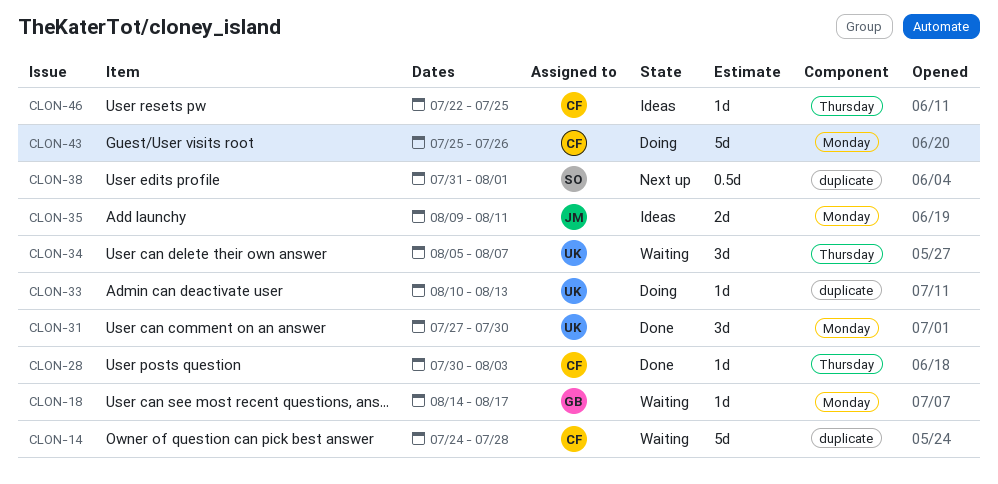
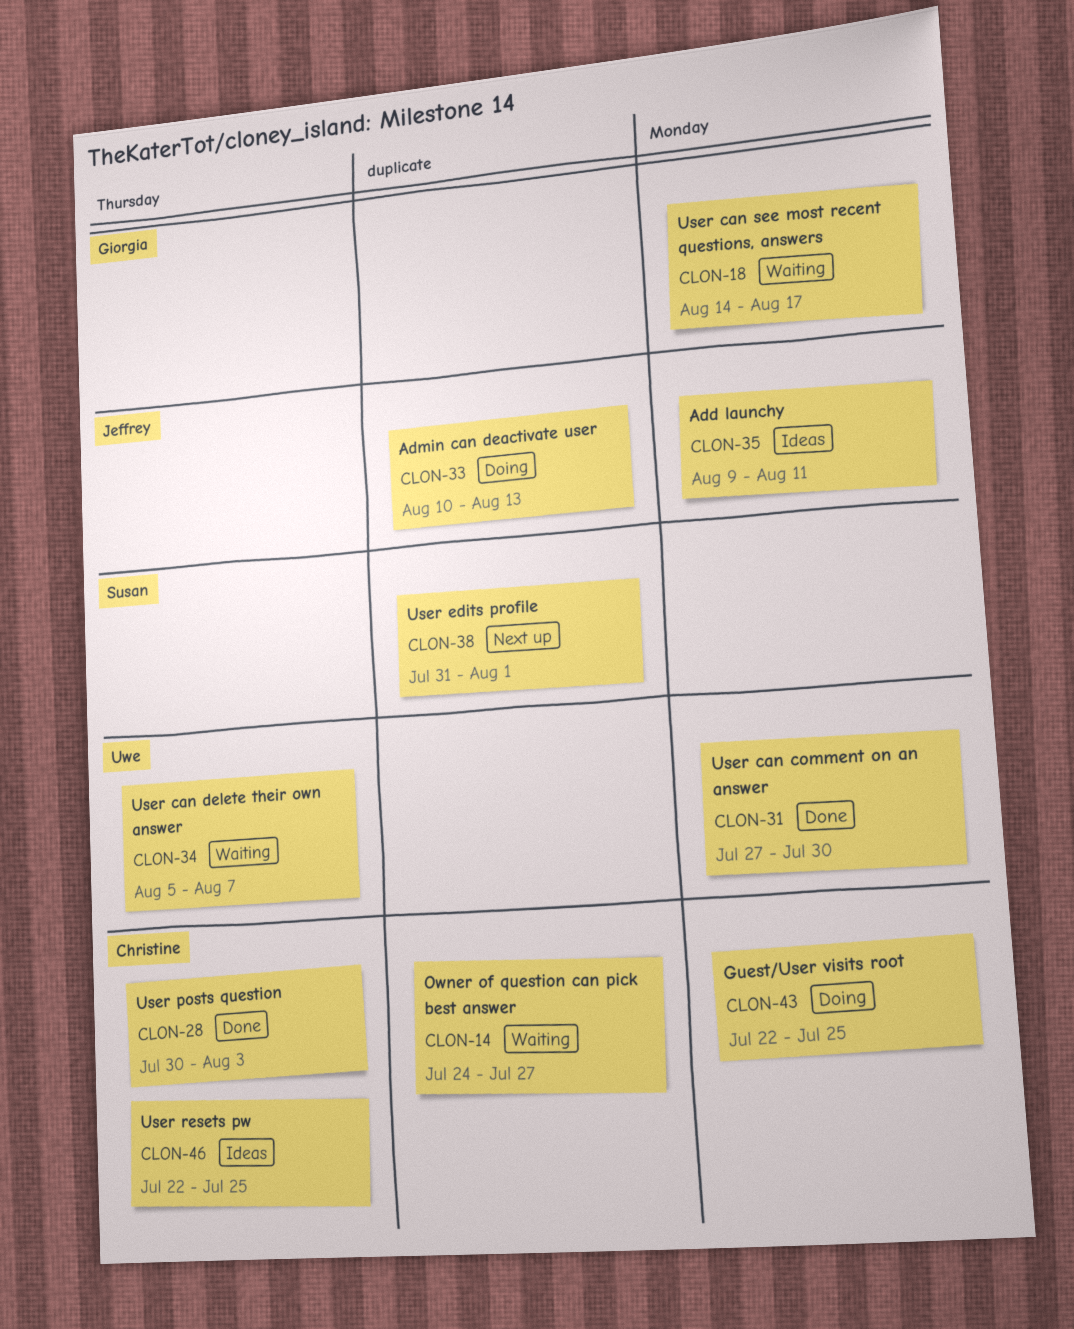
CLON-14, due: Jul 28 -> Jul 27
CLON-33, owner: Uwe -> Jeffrey
CLON-43, start: Jul 25 -> Jul 22
CLON-43, due: Jul 26 -> Jul 25

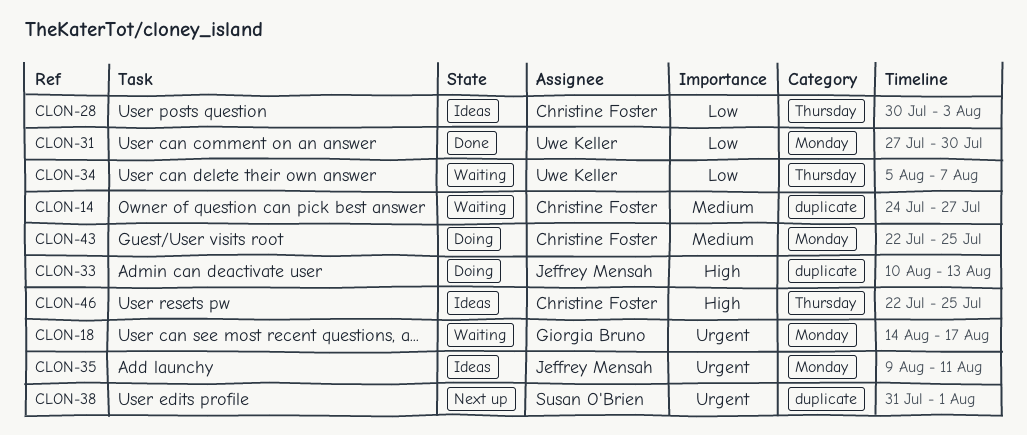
CLON-28, status: Done -> Ideas

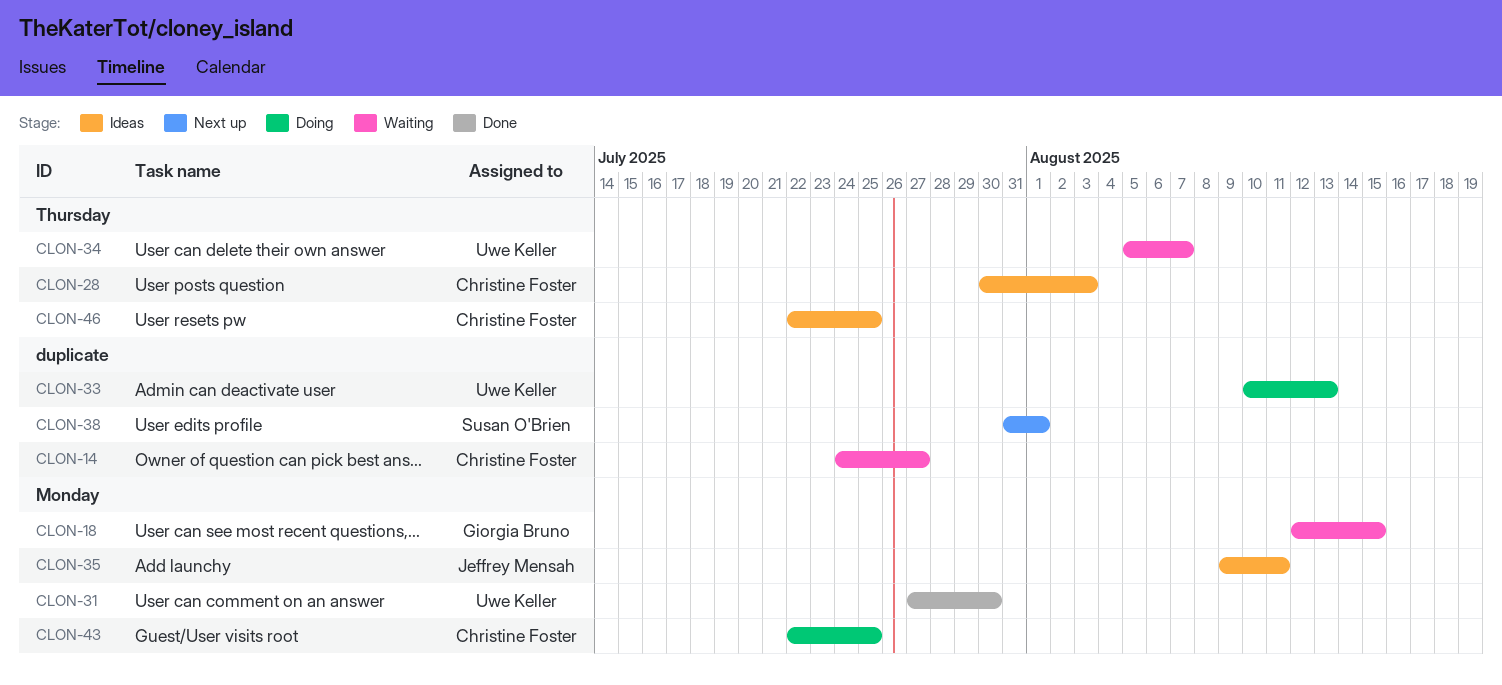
CLON-18, start: Aug 14 -> Aug 12
CLON-18, due: Aug 17 -> Aug 15
CLON-33, owner: Jeffrey Mensah -> Uwe Keller

